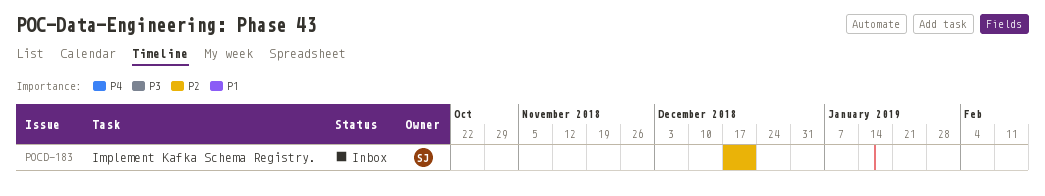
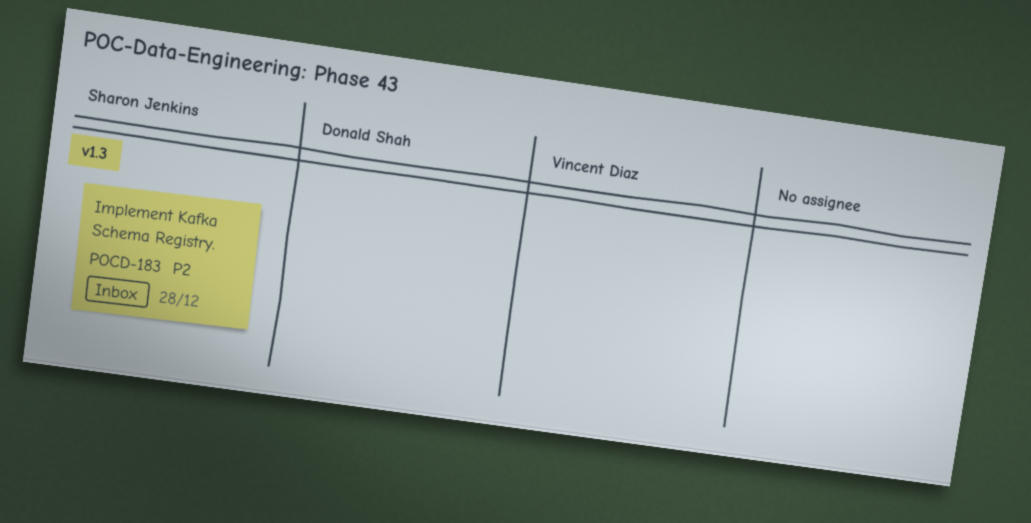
POCD-183, due: Dec 21 -> Dec 28

